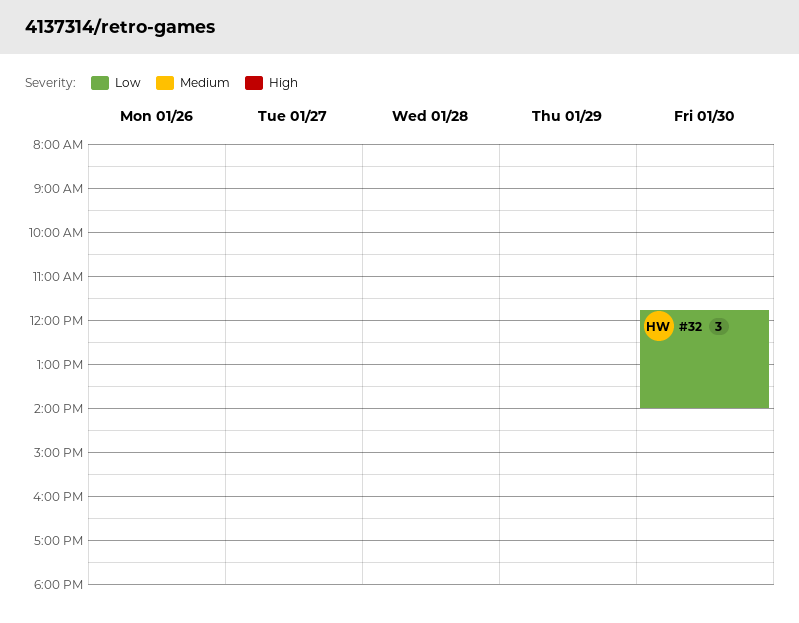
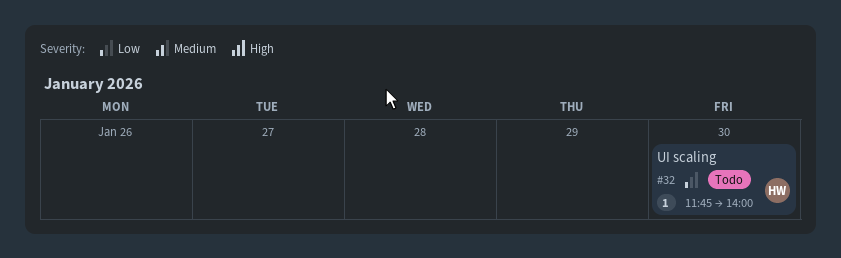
#32, estimate: 3 -> 1

